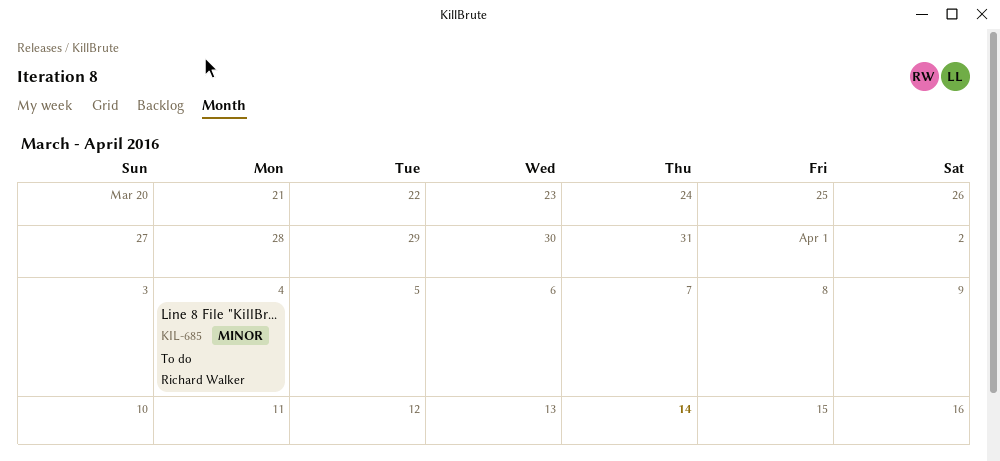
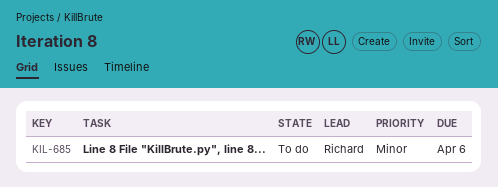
KIL-685, due: Apr 4 -> Apr 6

